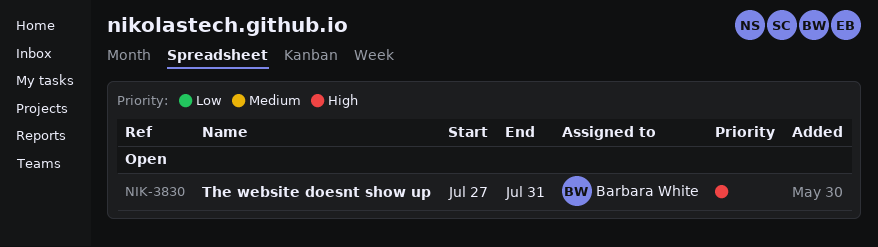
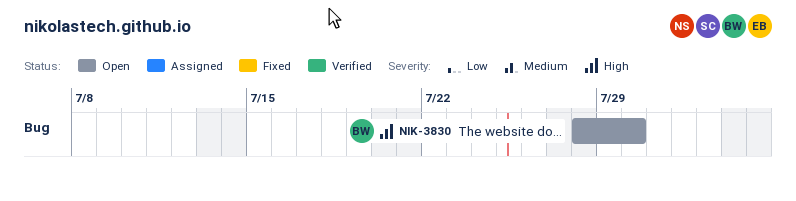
NIK-3830, start: Jul 27 -> Jul 28
NIK-3830, due: Jul 31 -> Jul 30

